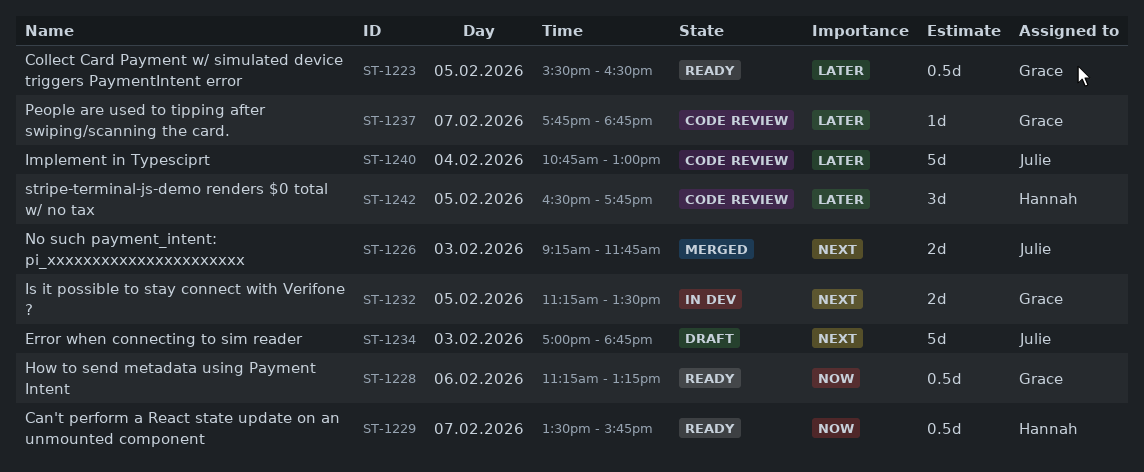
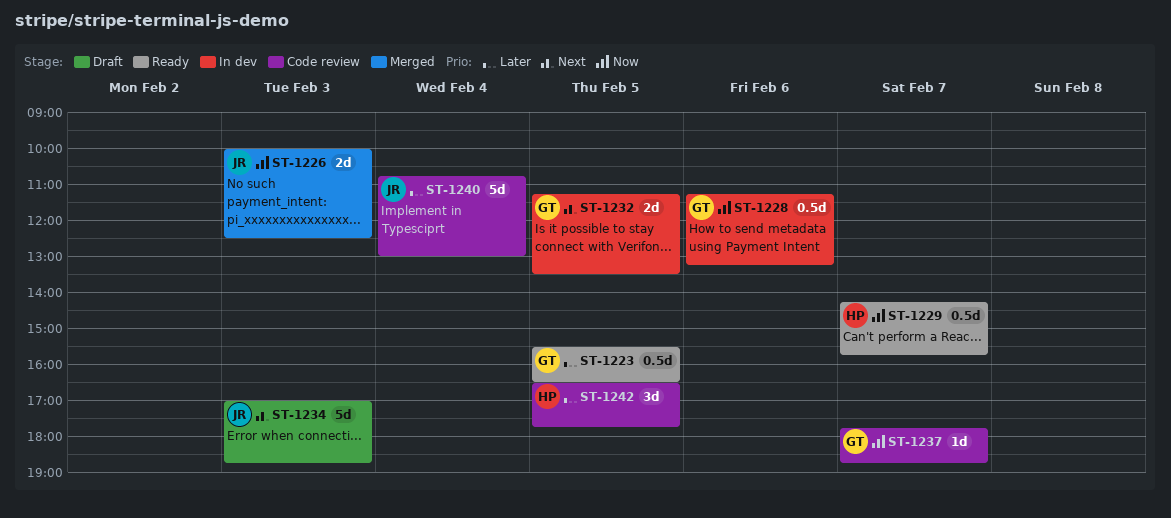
ST-1226, priority: Next -> Now
ST-1226, begins: 09:15 -> 10:00
ST-1226, ends: 11:45 -> 12:30
ST-1228, status: Ready -> In dev
ST-1229, begins: 13:30 -> 14:15
ST-1237, priority: Later -> Now

